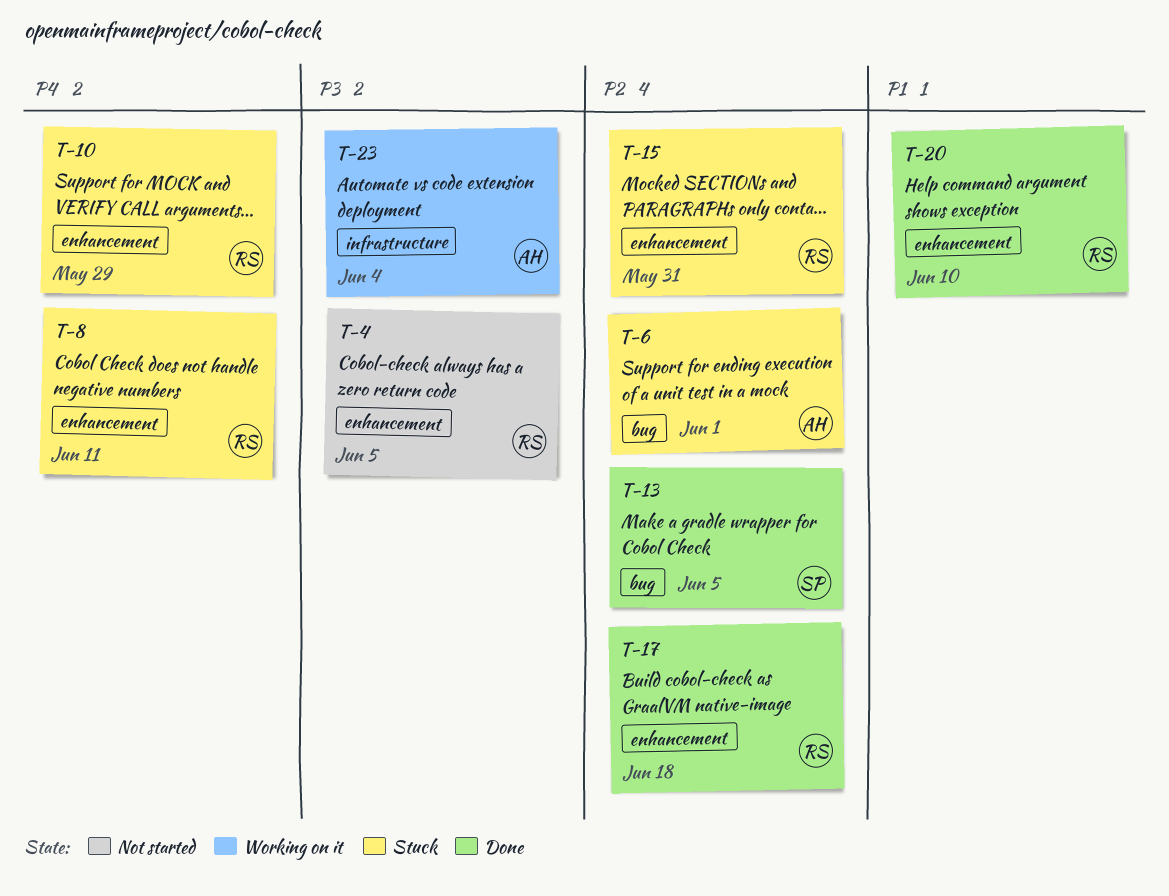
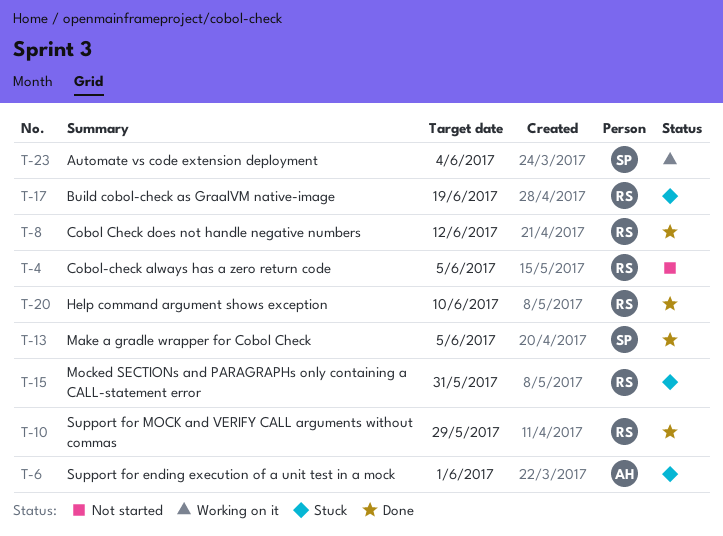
T-8, status: Stuck -> Done
T-8, due: Jun 11 -> Jun 12
T-10, status: Stuck -> Done
T-17, status: Done -> Stuck
T-17, due: Jun 18 -> Jun 19
T-23, owner: AH -> SP

